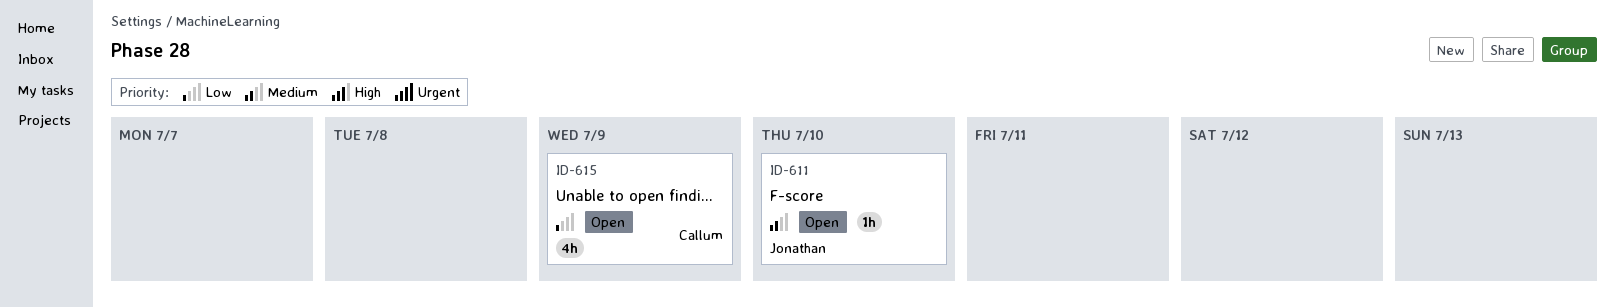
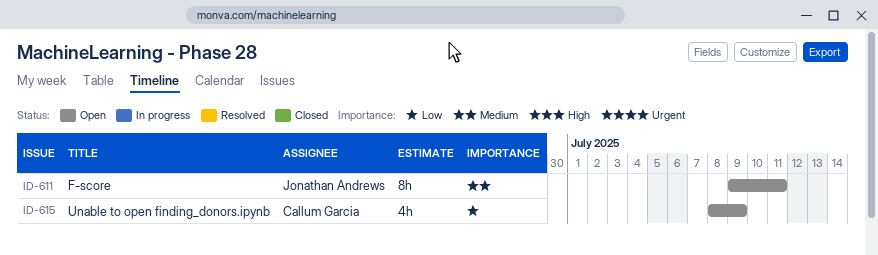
ID-611, estimate: 1h -> 8h
ID-611, due: Jul 10 -> Jul 11

